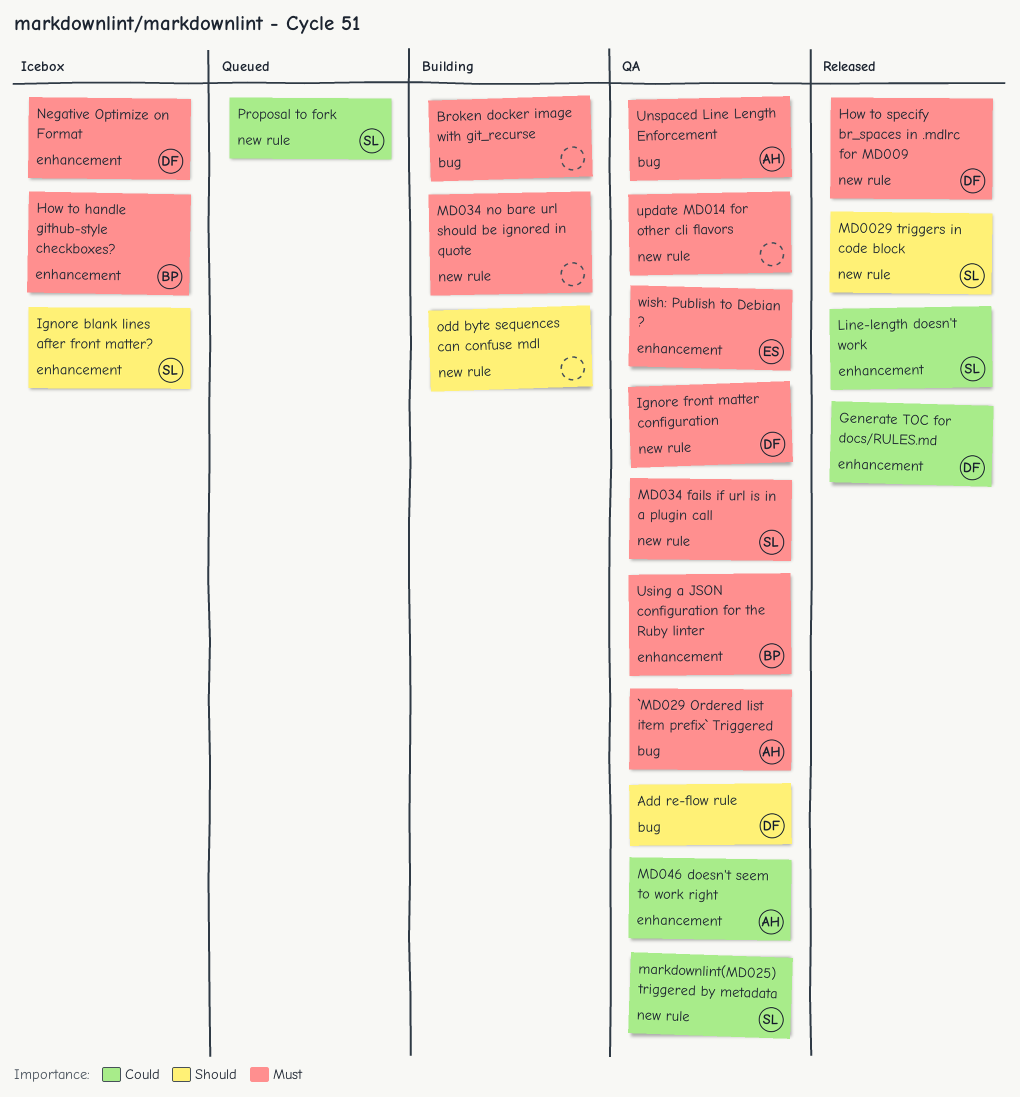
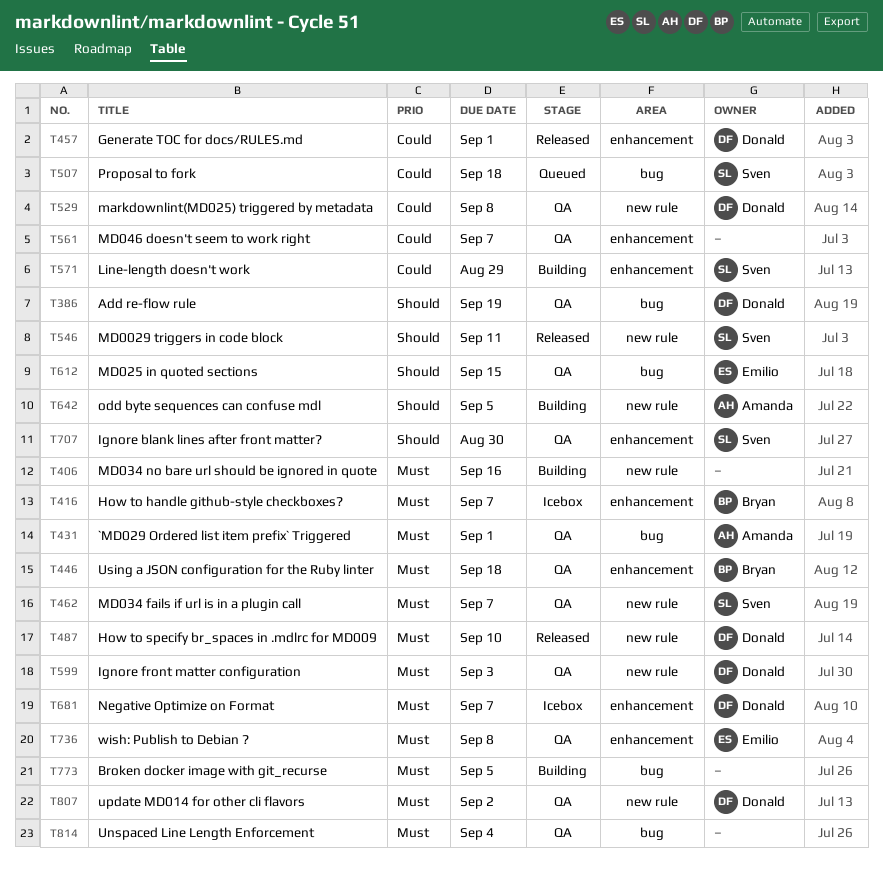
Ignore blank lines after front matter?, status: Icebox -> QA
Line-length doesn't work, status: Released -> Building
markdownlint(MD025) triggered by metadata, owner: Sven -> Donald
MD025 in quoted sections: none -> present
MD046 doesn't seem to work right, owner: Amanda -> none
odd byte sequences can confuse mdl, owner: none -> Amanda
Proposal to fork, label: new rule -> bug
Unspaced Line Length Enforcement, owner: Amanda -> none
update MD014 for other cli flavors, owner: none -> Donald

